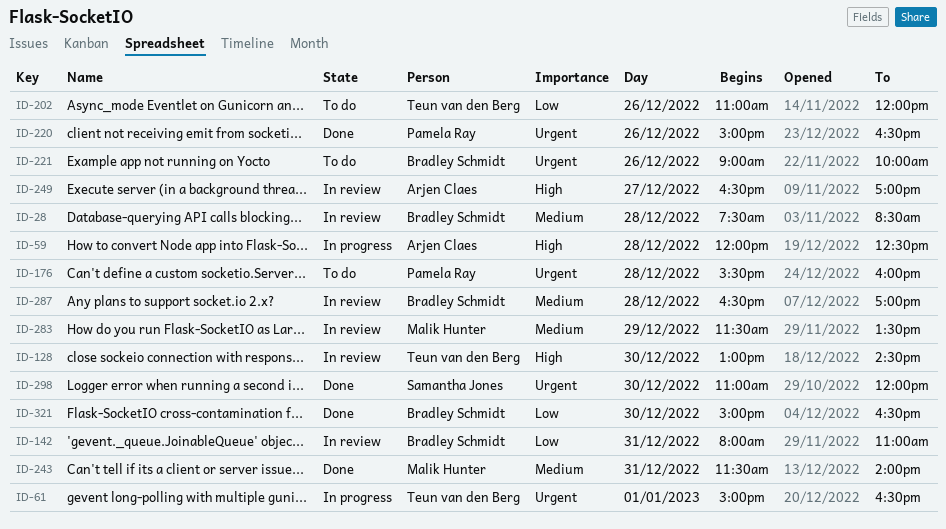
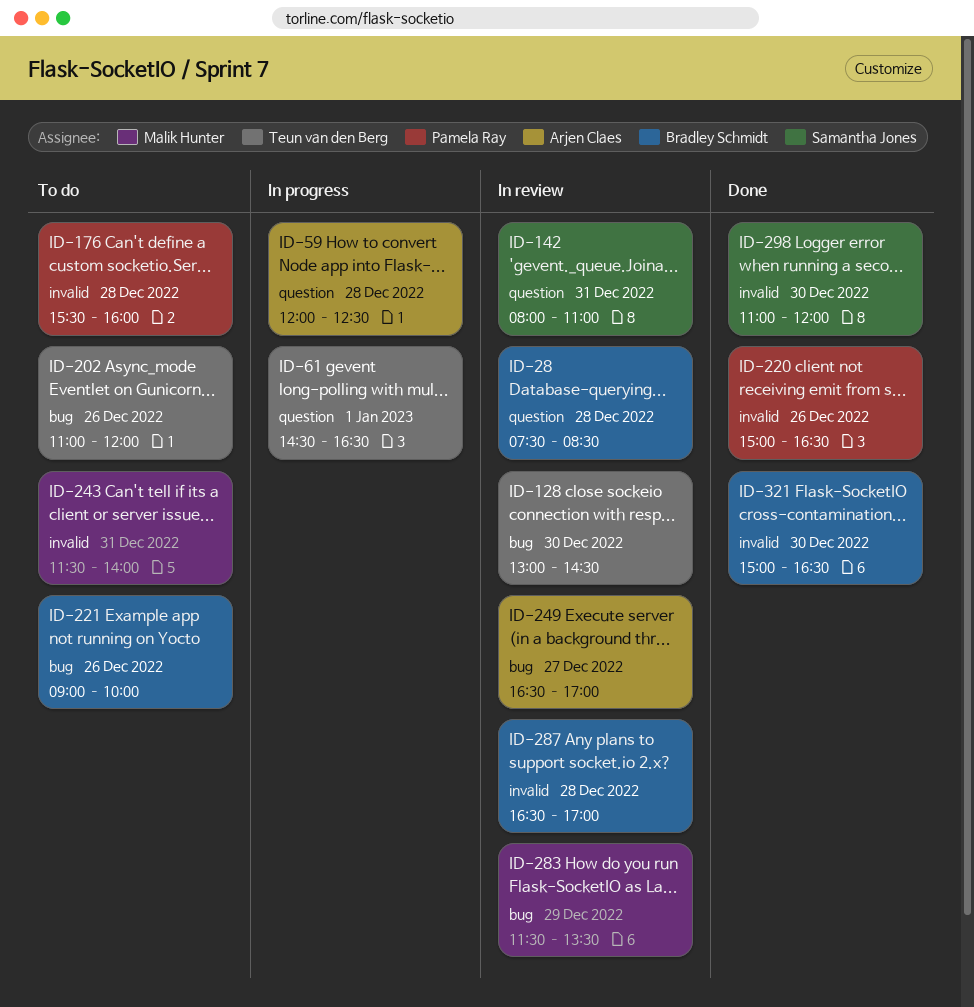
ID-61, begins: 15:00 -> 14:30
ID-142, owner: Bradley Schmidt -> Samantha Jones
ID-243, status: Done -> To do

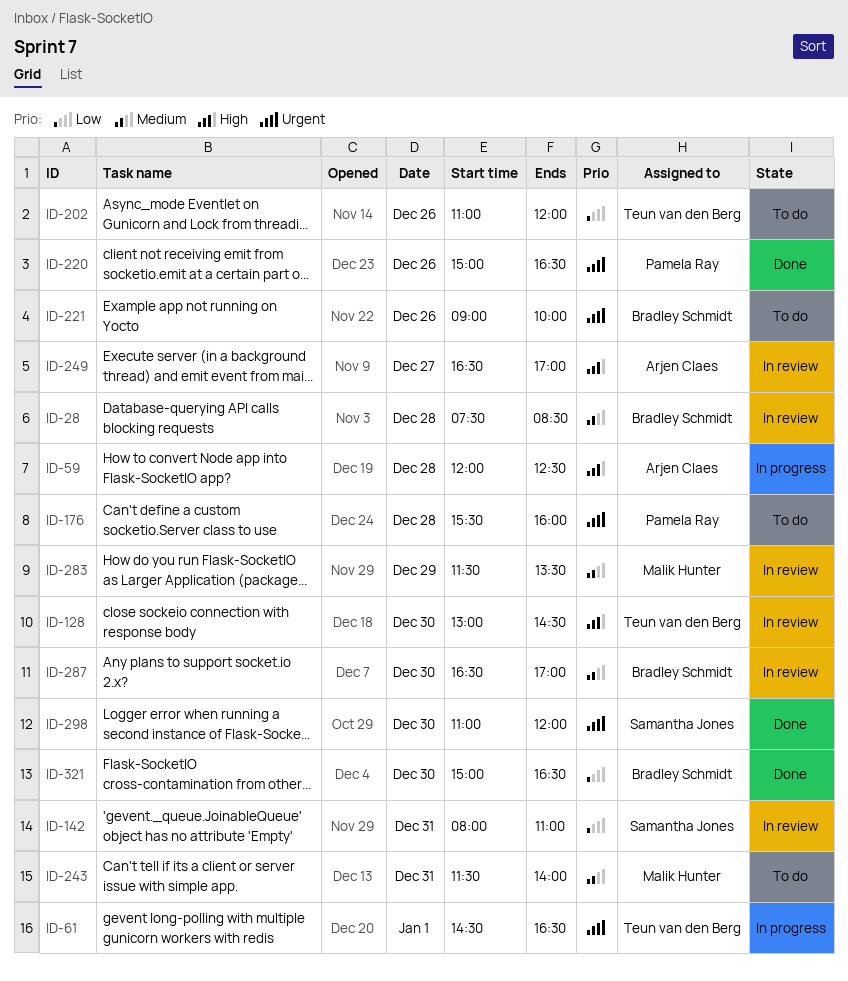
ID-287, day: Dec 28 -> Dec 30

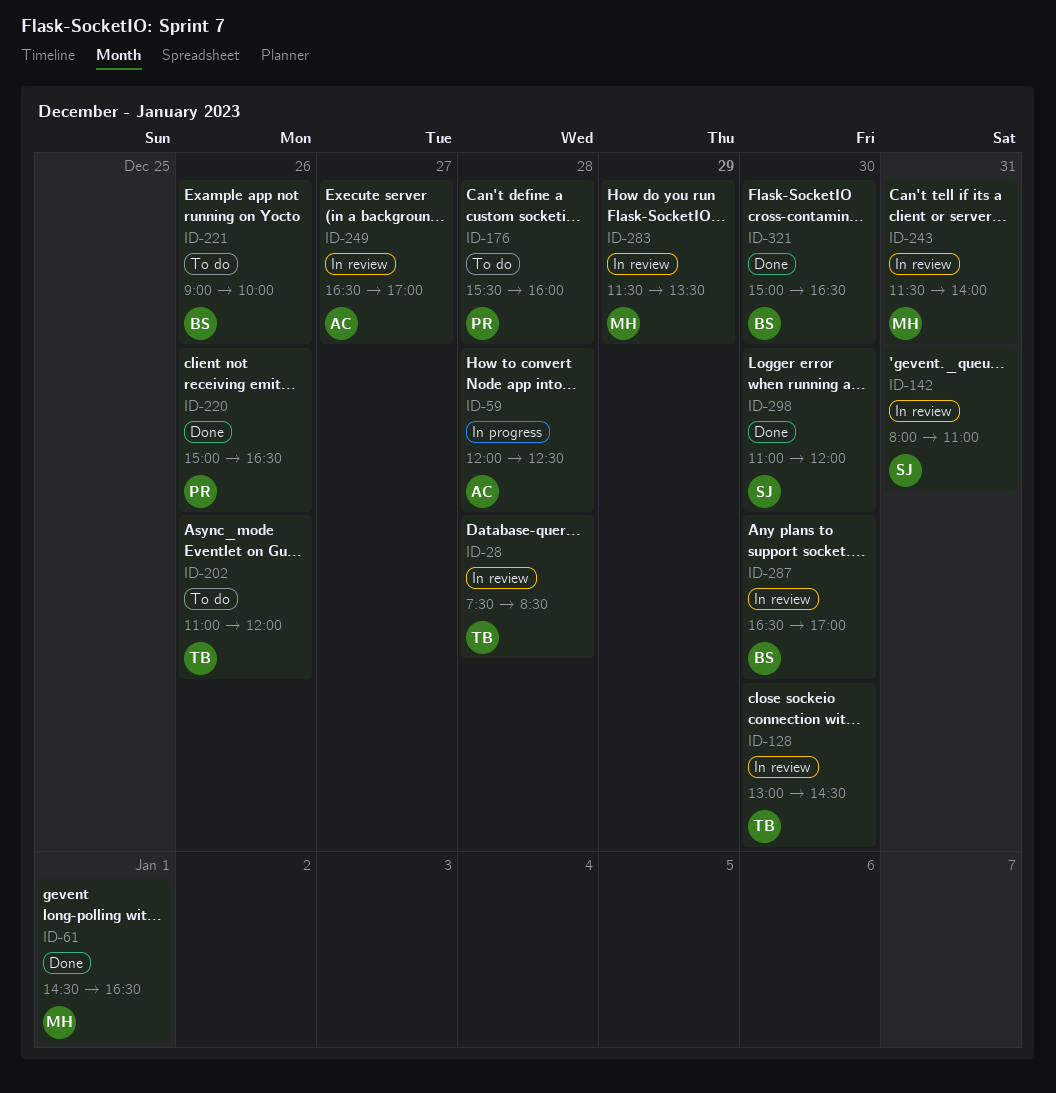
ID-28, owner: Bradley Schmidt -> Teun van den Berg
ID-61, status: In progress -> Done
ID-61, owner: Teun van den Berg -> Malik Hunter
ID-243, status: To do -> In review

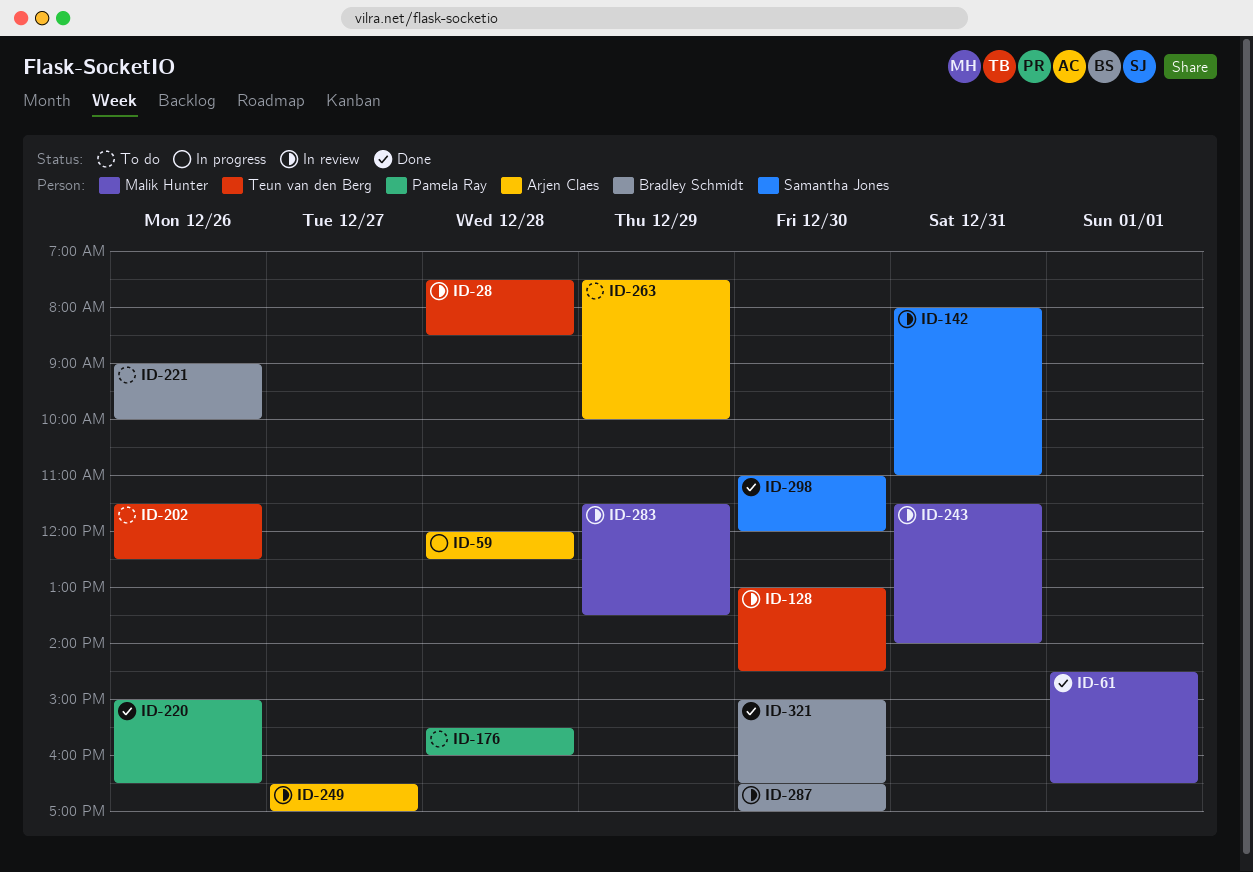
ID-202, begins: 11:00 -> 11:30
ID-202, ends: 12:00 -> 12:30
ID-263: none -> present

